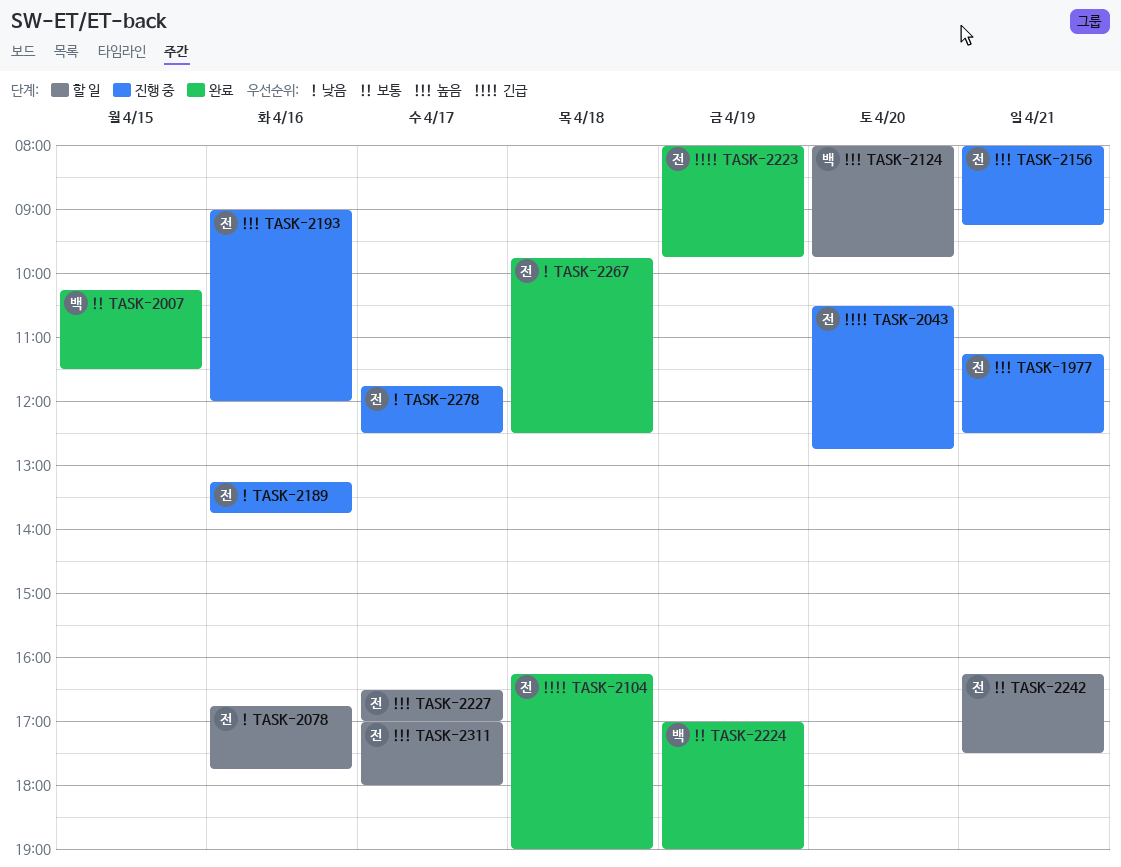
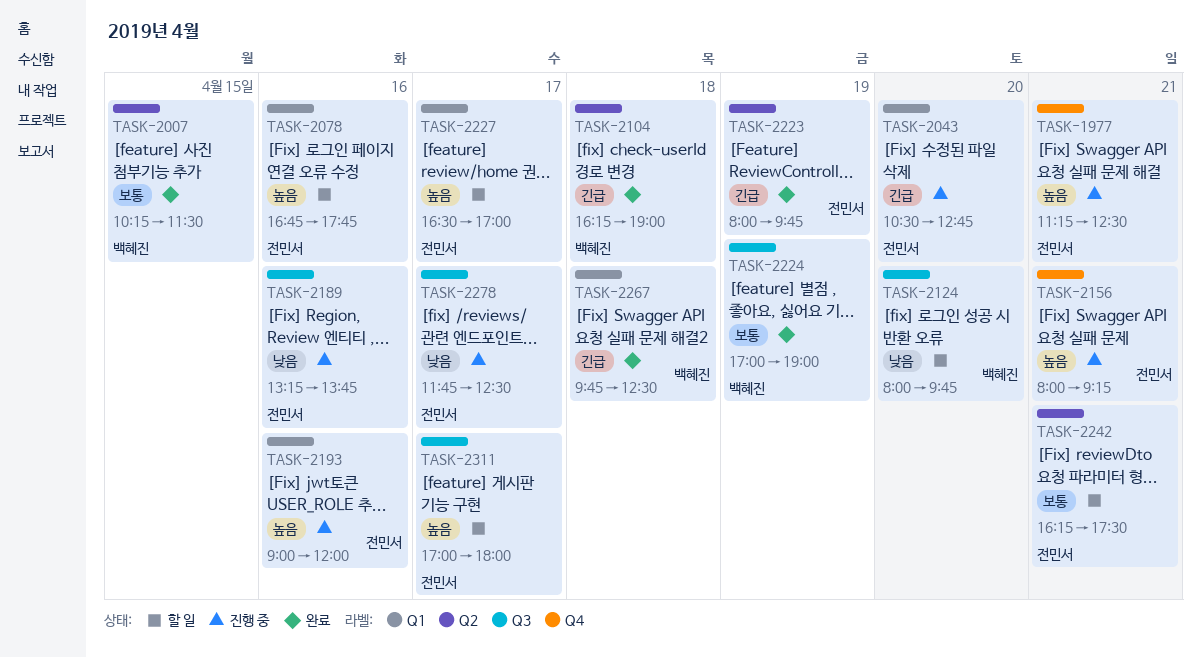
TASK-2078, priority: 낮음 -> 높음
TASK-2104, owner: 전민서 -> 백혜진
TASK-2124, priority: 높음 -> 낮음
TASK-2267, owner: 전민서 -> 백혜진
TASK-2267, priority: 낮음 -> 긴급

